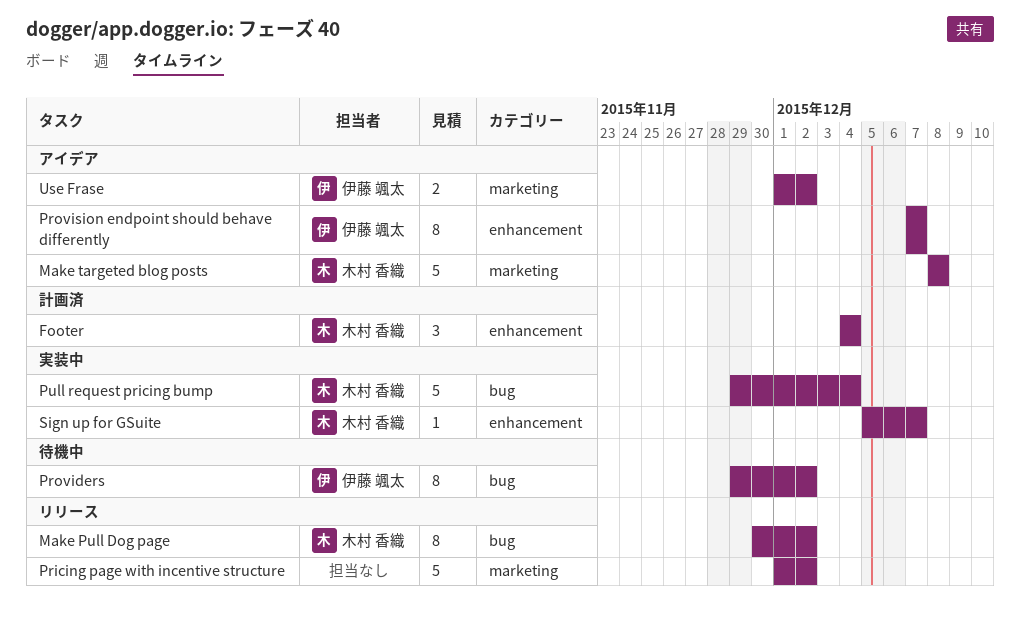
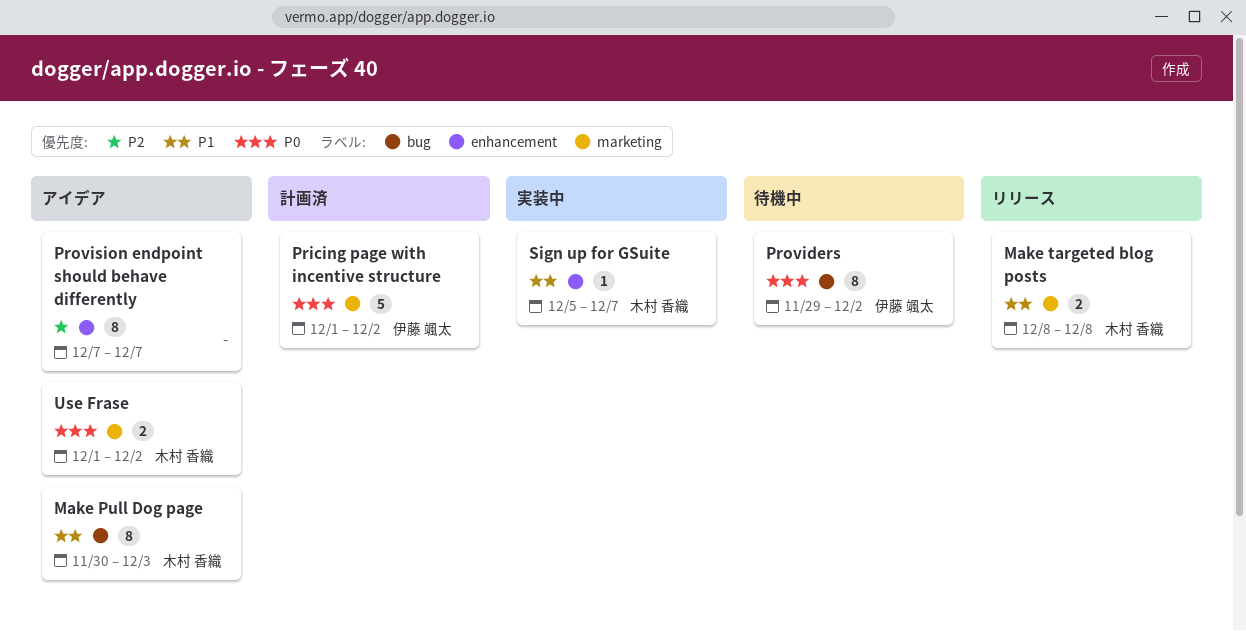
Footer: present -> none
Make Pull Dog page, status: リリース -> アイデア
Make Pull Dog page, due: Dec 2 -> Dec 3
Make targeted blog posts, status: アイデア -> リリース
Make targeted blog posts, estimate: 5 -> 2
Pricing page with incentive structure, status: リリース -> 計画済
Pricing page with incentive structure, owner: none -> 伊藤 颯太
Provision endpoint should behave differently, owner: 伊藤 颯太 -> none
Pull request pricing bump: present -> none
Use Frase, owner: 伊藤 颯太 -> 木村 香織

